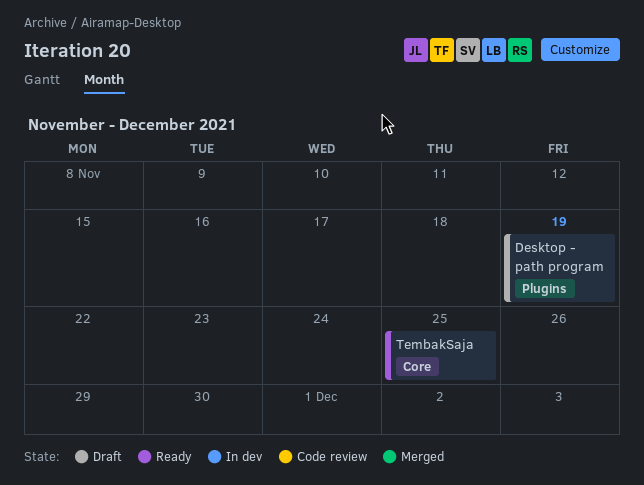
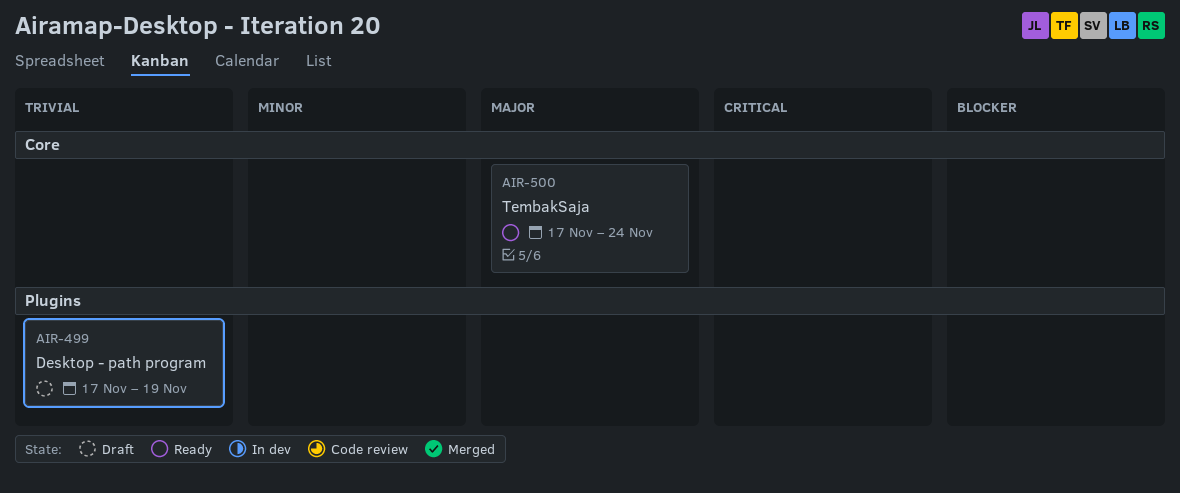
TembakSaja, due: Nov 25 -> Nov 24

